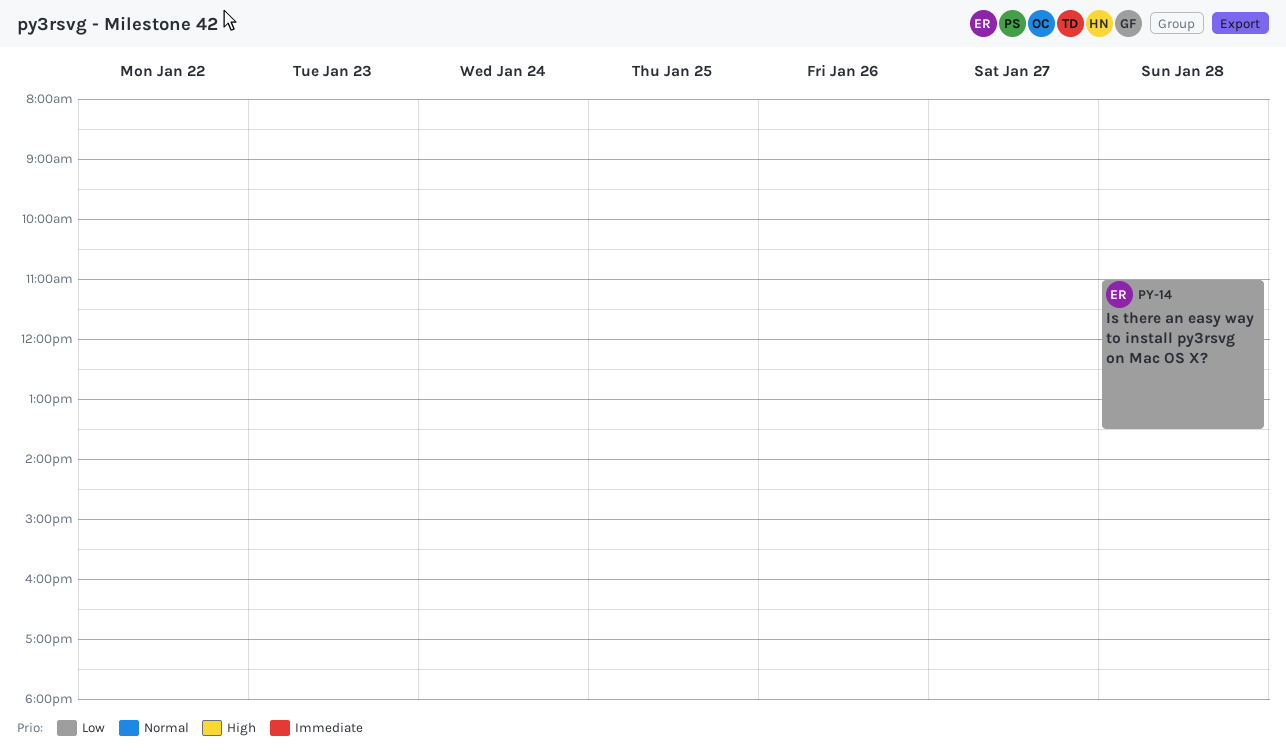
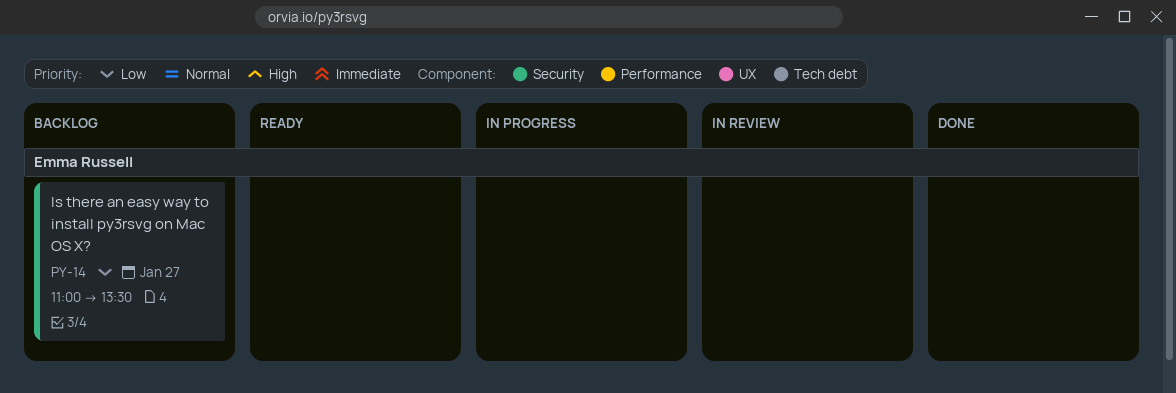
PY-14, day: Jan 28 -> Jan 27

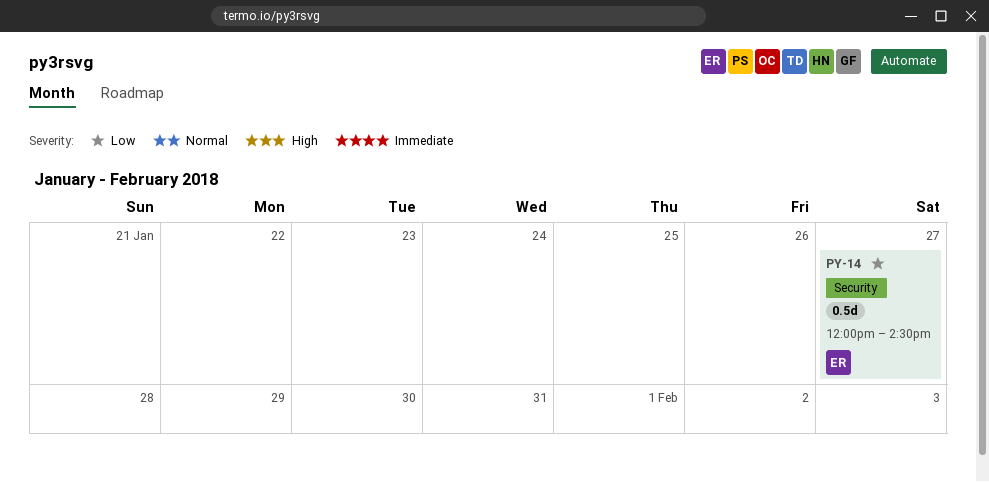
PY-14, begins: 11:00 -> 12:00
PY-14, ends: 13:30 -> 14:30

